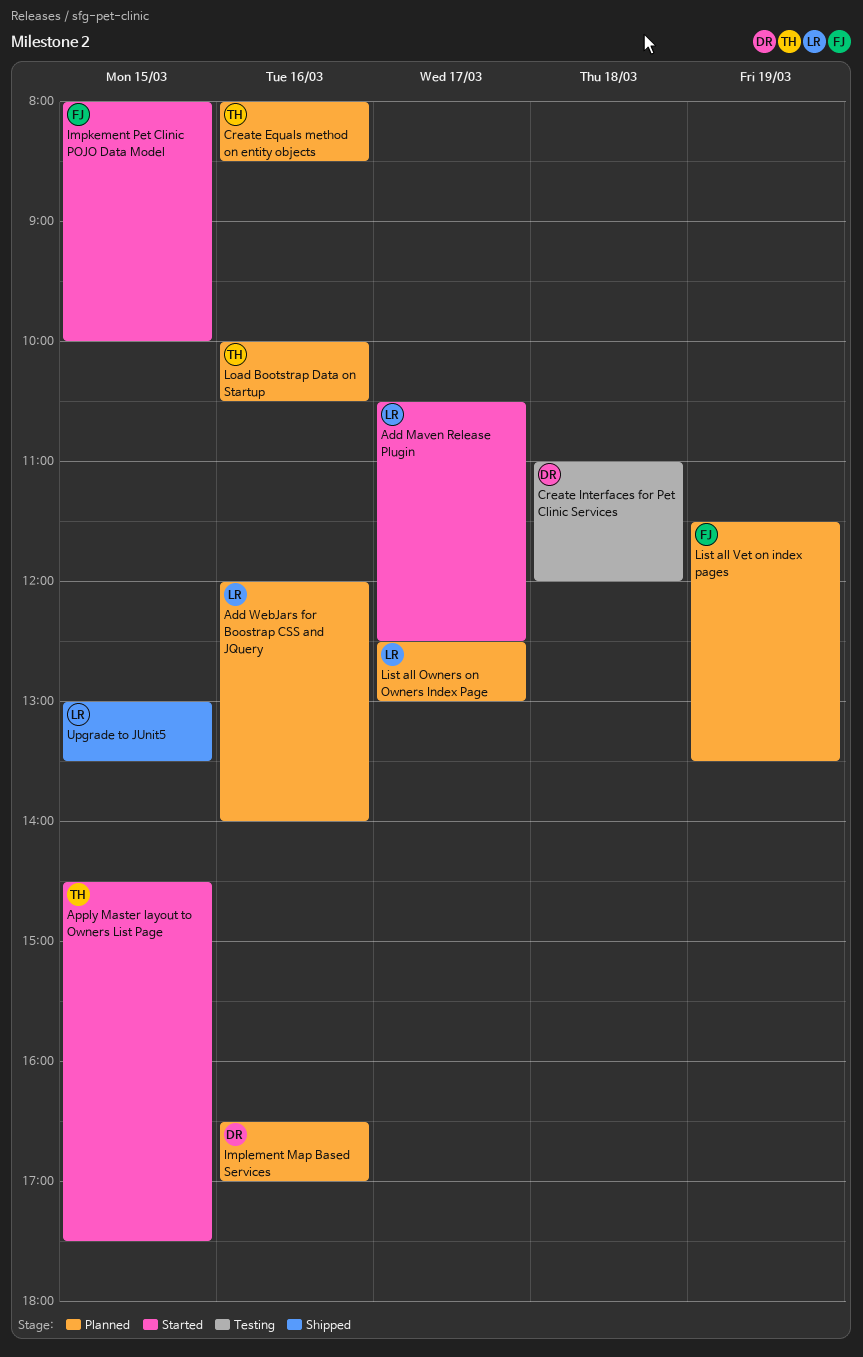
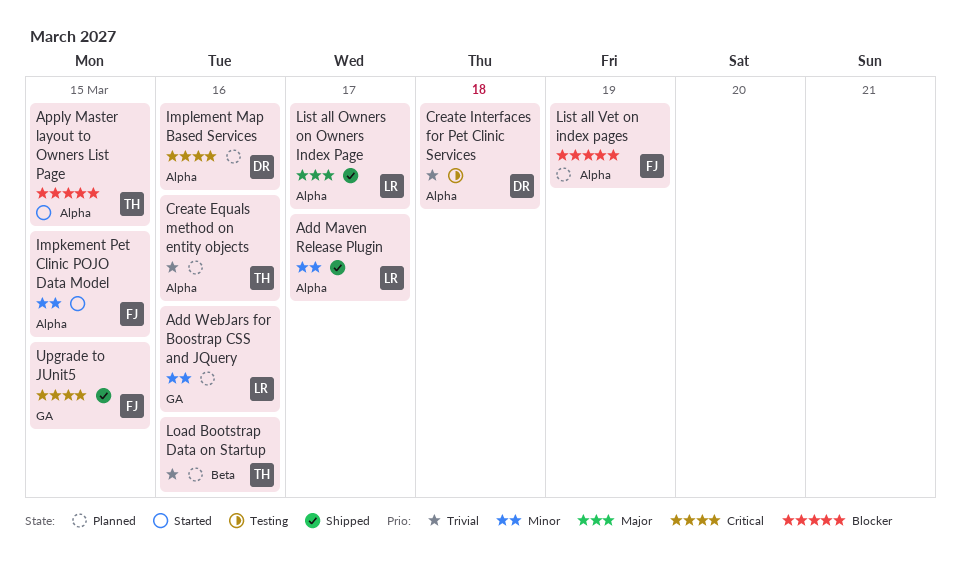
Add Maven Release Plugin, status: Started -> Shipped
List all Owners on Owners Index Page, status: Planned -> Shipped
Upgrade to JUnit5, owner: LR -> FJ

